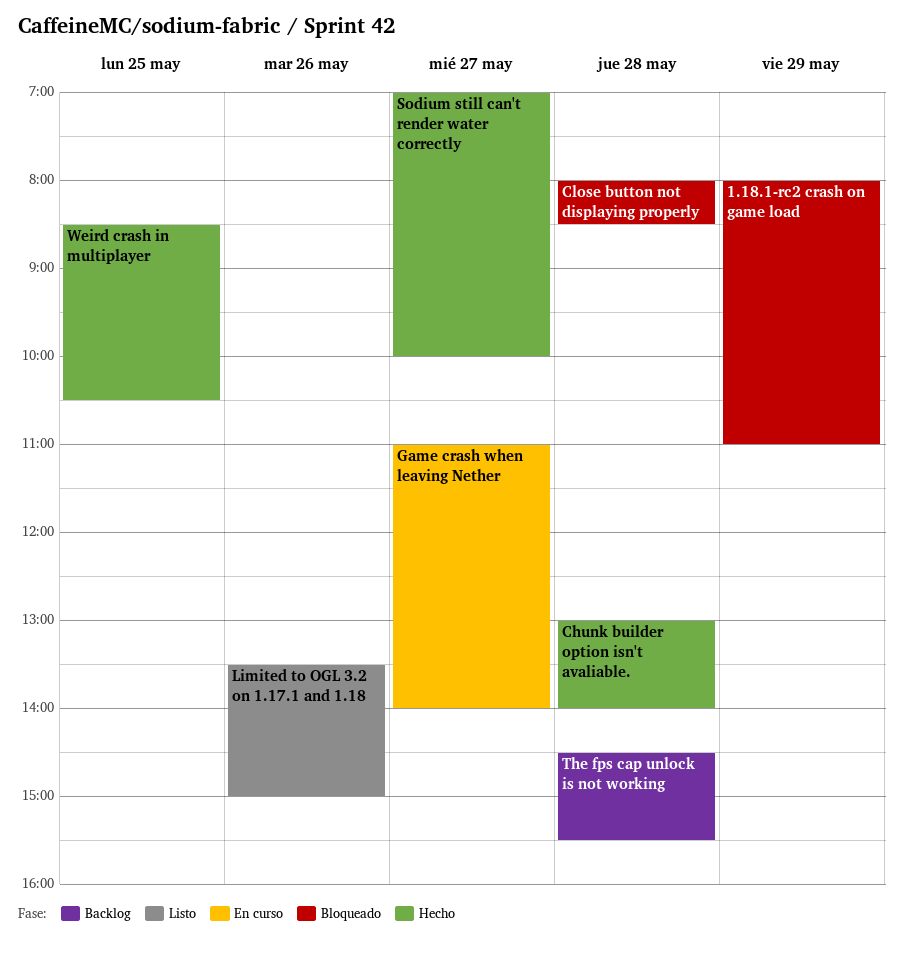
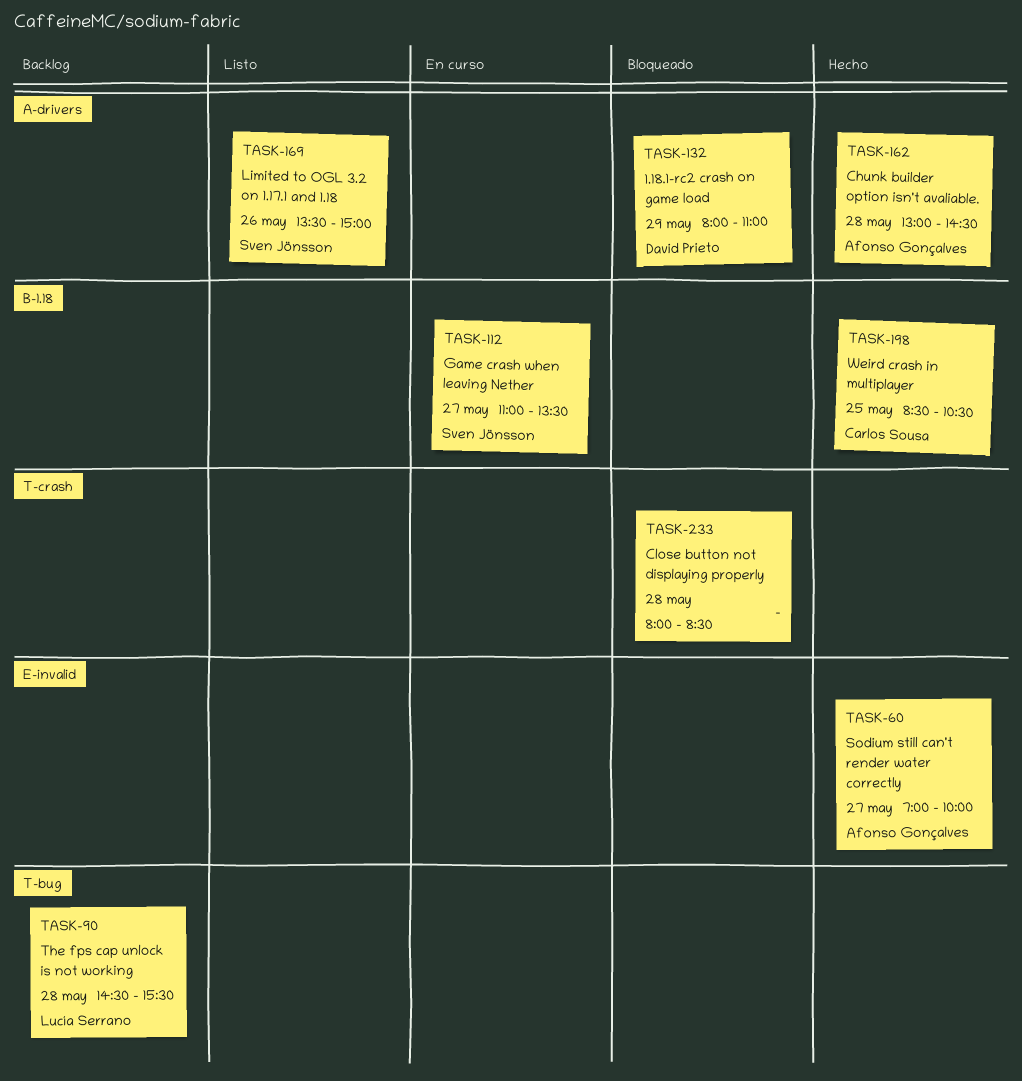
Chunk builder option isn't avaliable., ends: 14:00 -> 14:30
Game crash when leaving Nether, ends: 14:00 -> 13:30

